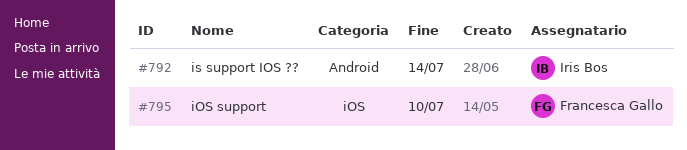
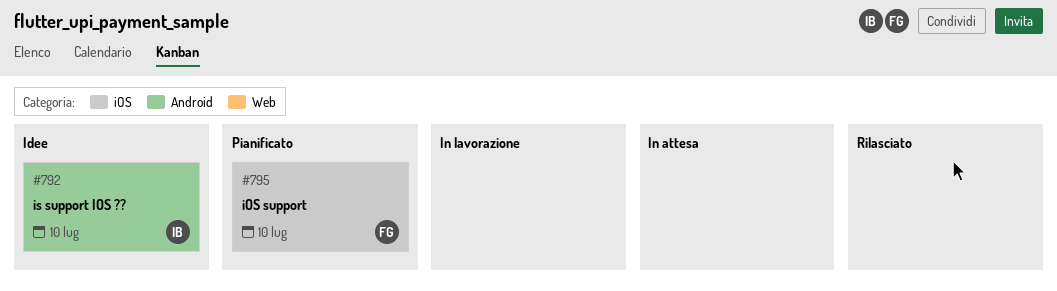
#792, due: Jul 14 -> Jul 10

